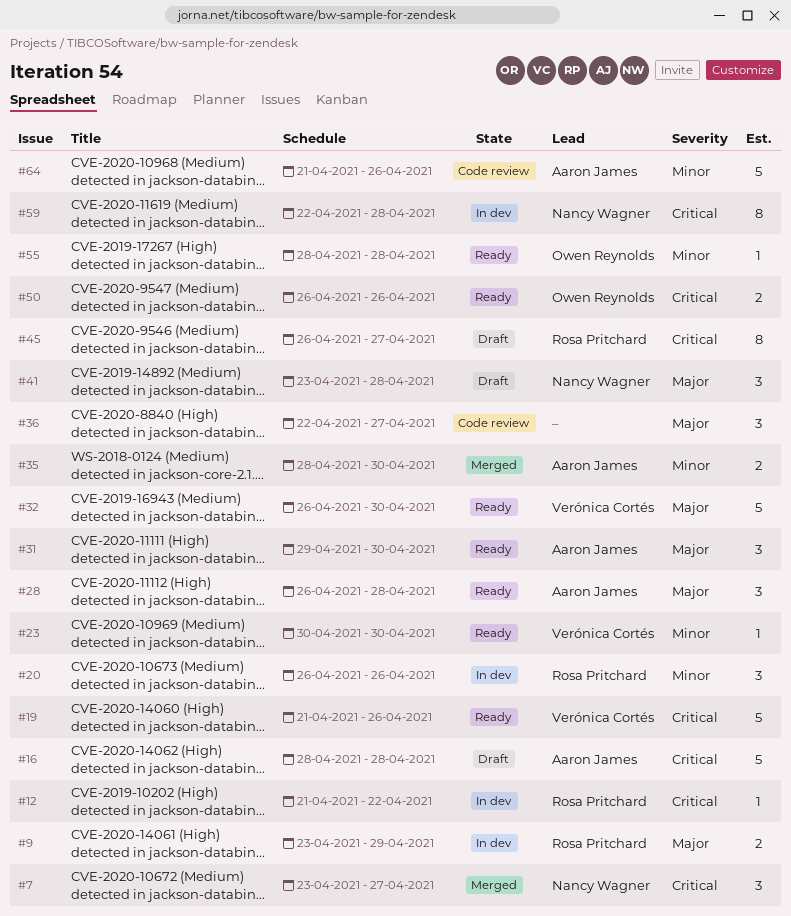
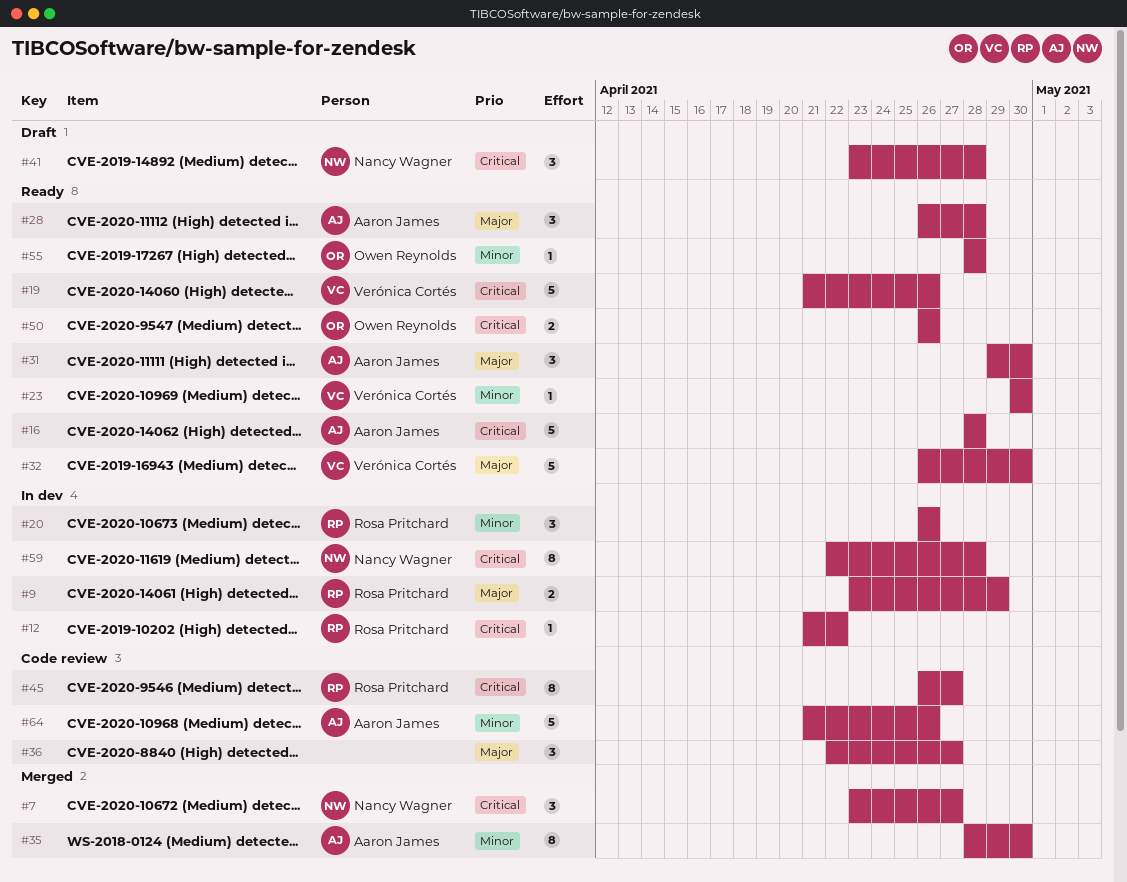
#16, status: Draft -> Ready
#35, estimate: 2 -> 8
#41, priority: Major -> Critical
#45, status: Draft -> Code review

